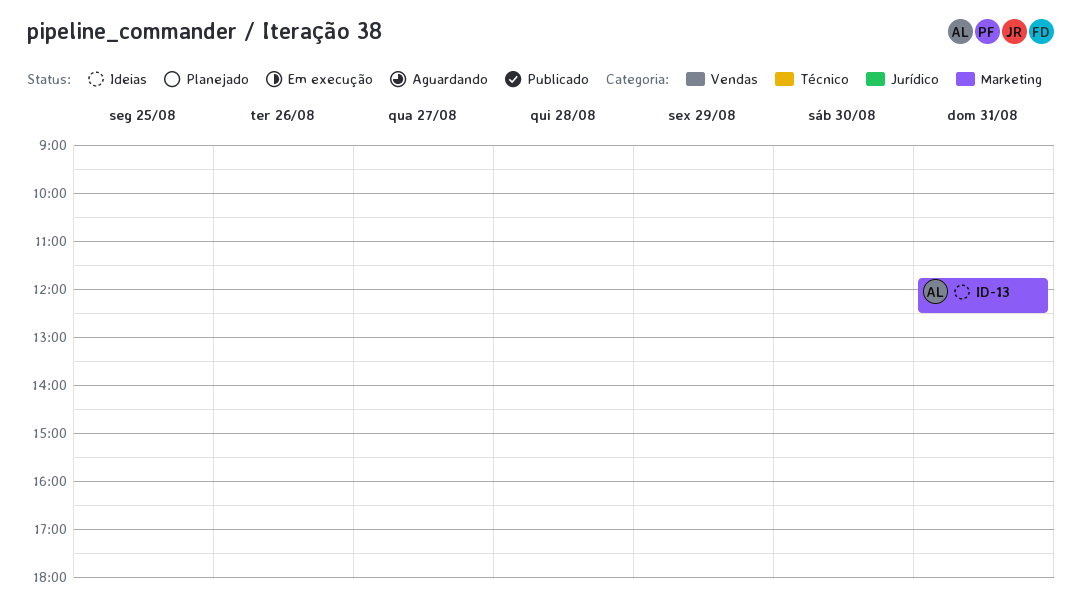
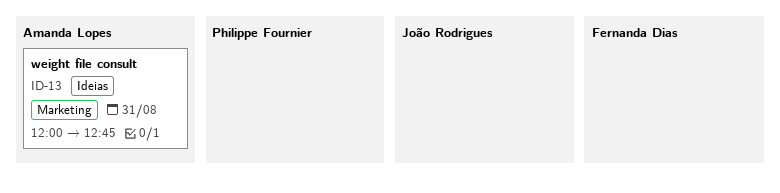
ID-13, begins: 11:45 -> 12:00
ID-13, ends: 12:30 -> 12:45

